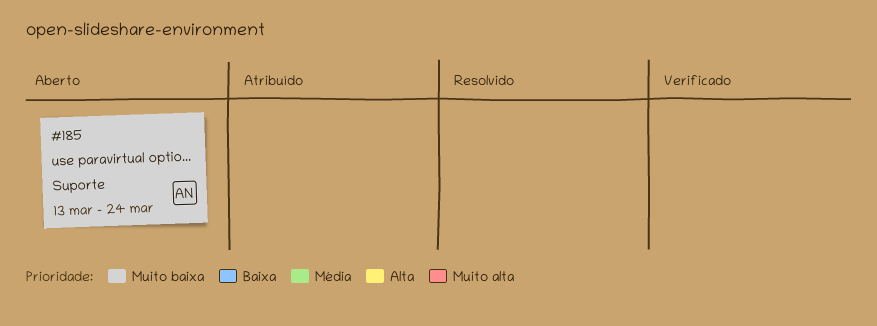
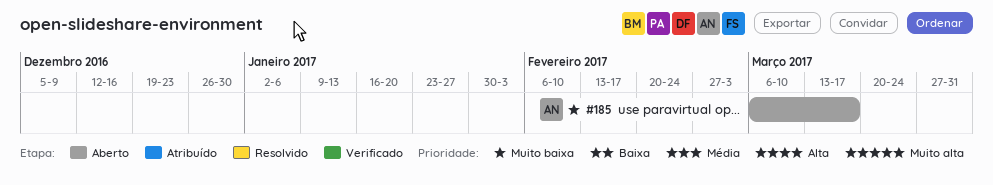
#185, start: Mar 13 -> Mar 6
#185, due: Mar 24 -> Mar 17

